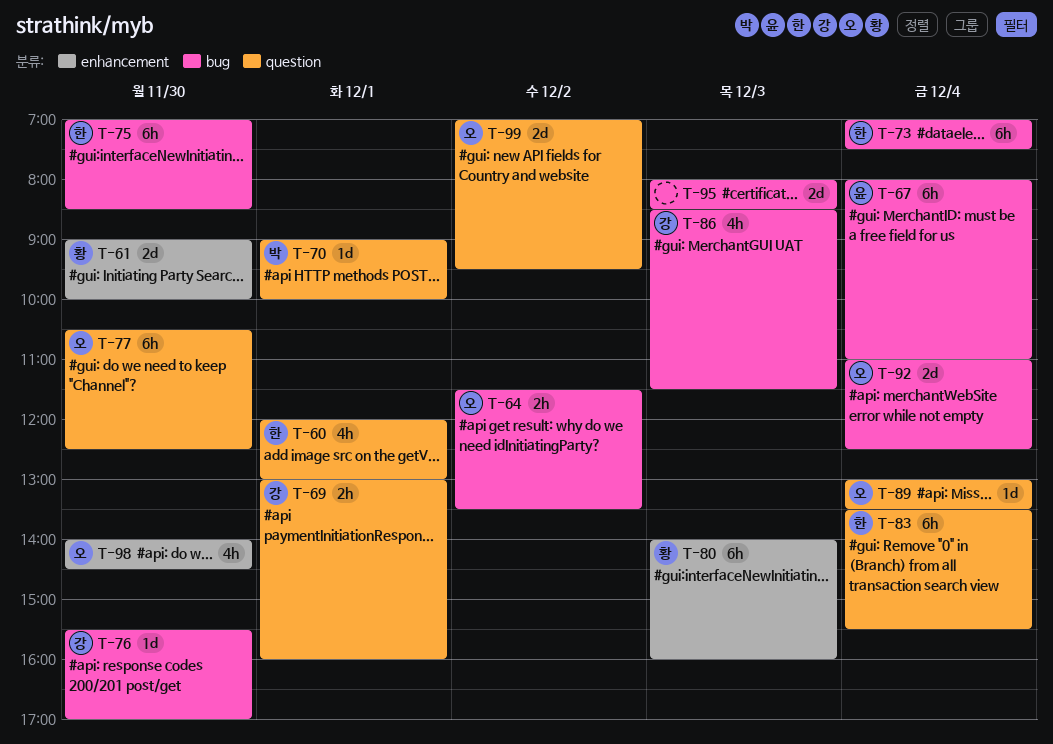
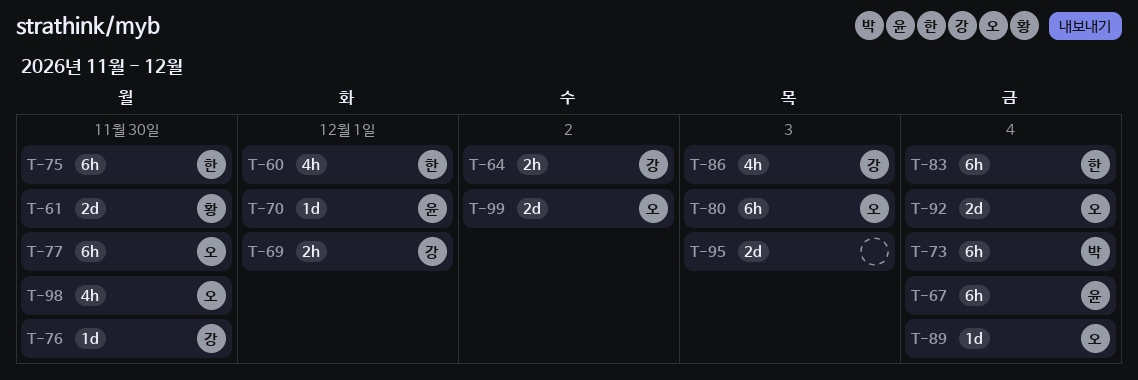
T-64, owner: 오 -> 강
T-70, owner: 박 -> 윤
T-73, owner: 한 -> 박
T-80, owner: 황 -> 오

